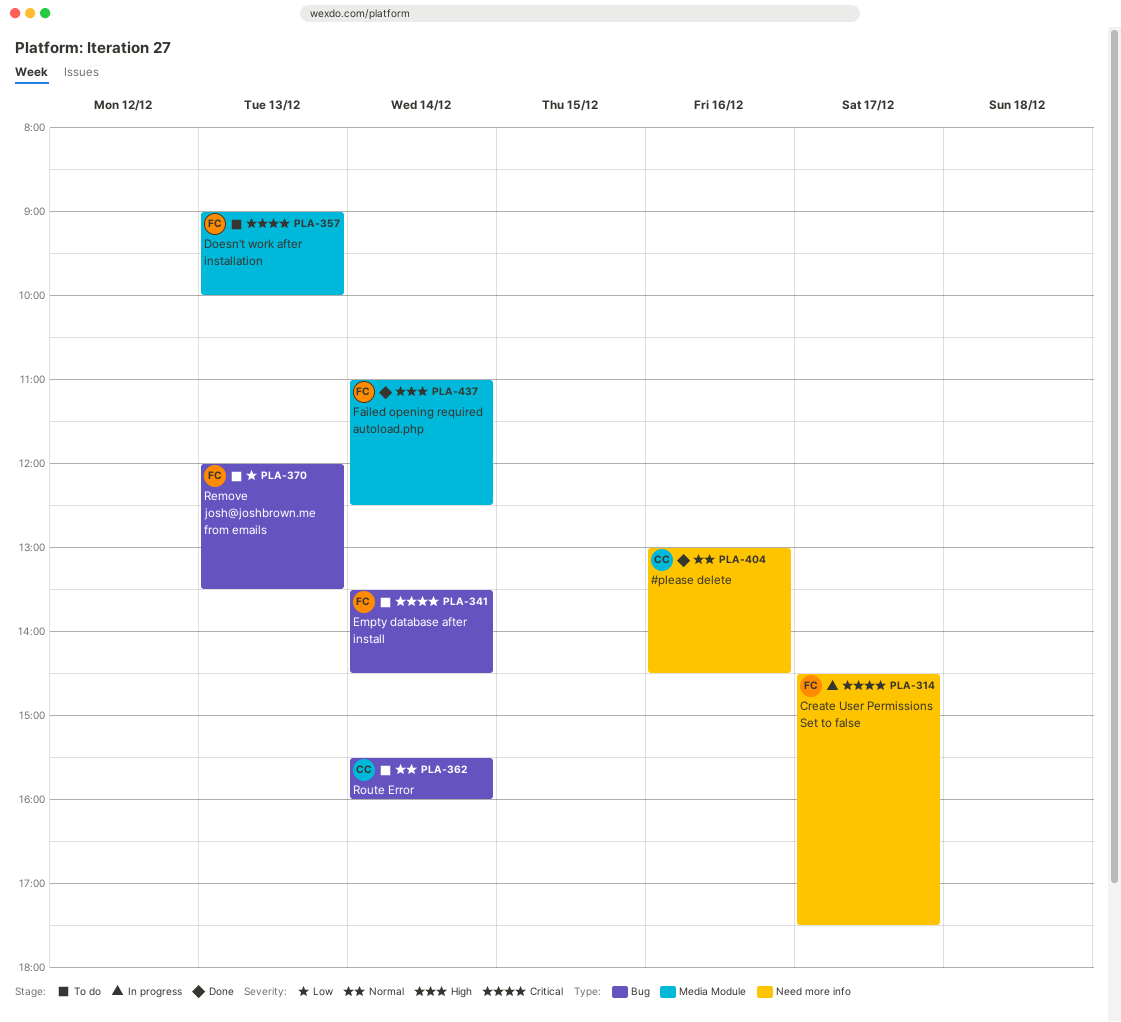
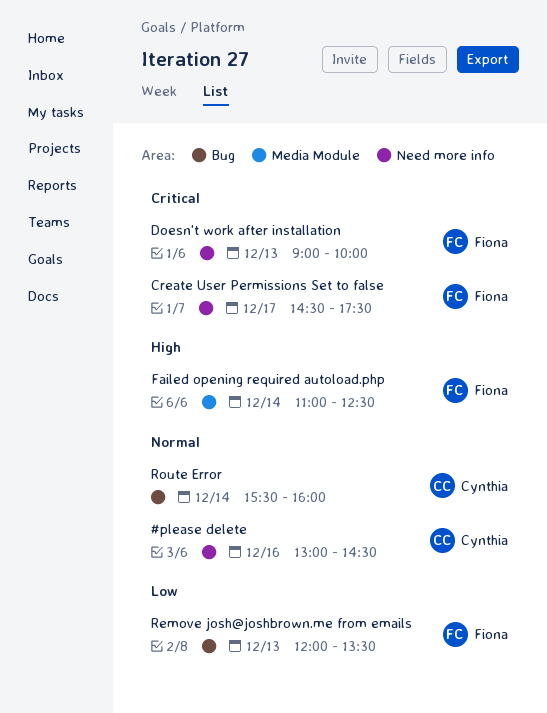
Doesn't work after installation, label: Media Module -> Need more info
Empty database after install: present -> none

